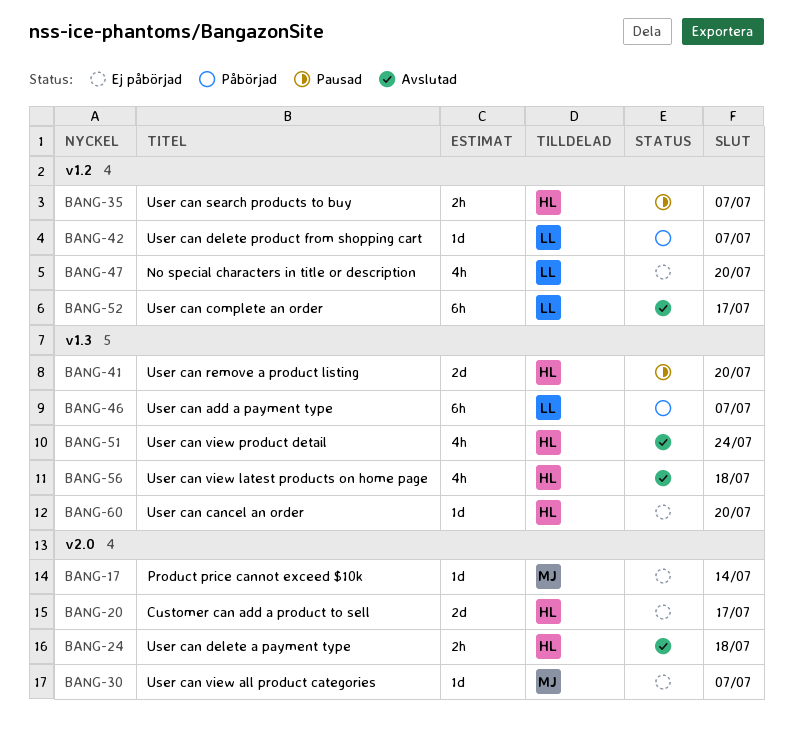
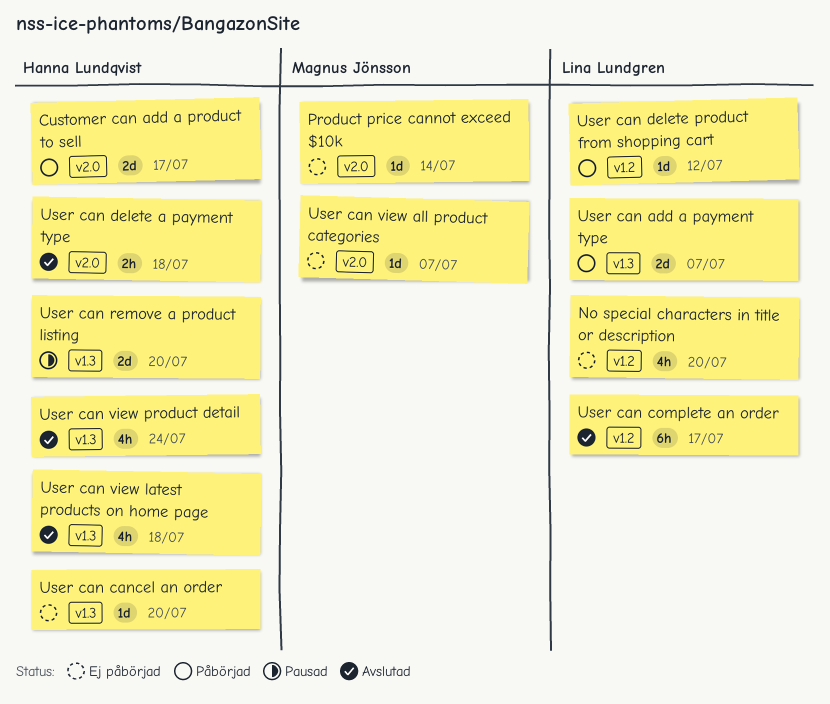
Customer can add a product to sell, status: Ej påbörjad -> Påbörjad
User can add a payment type, estimate: 6h -> 2d
User can delete product from shopping cart, due: Jul 7 -> Jul 12
User can search products to buy: present -> none

